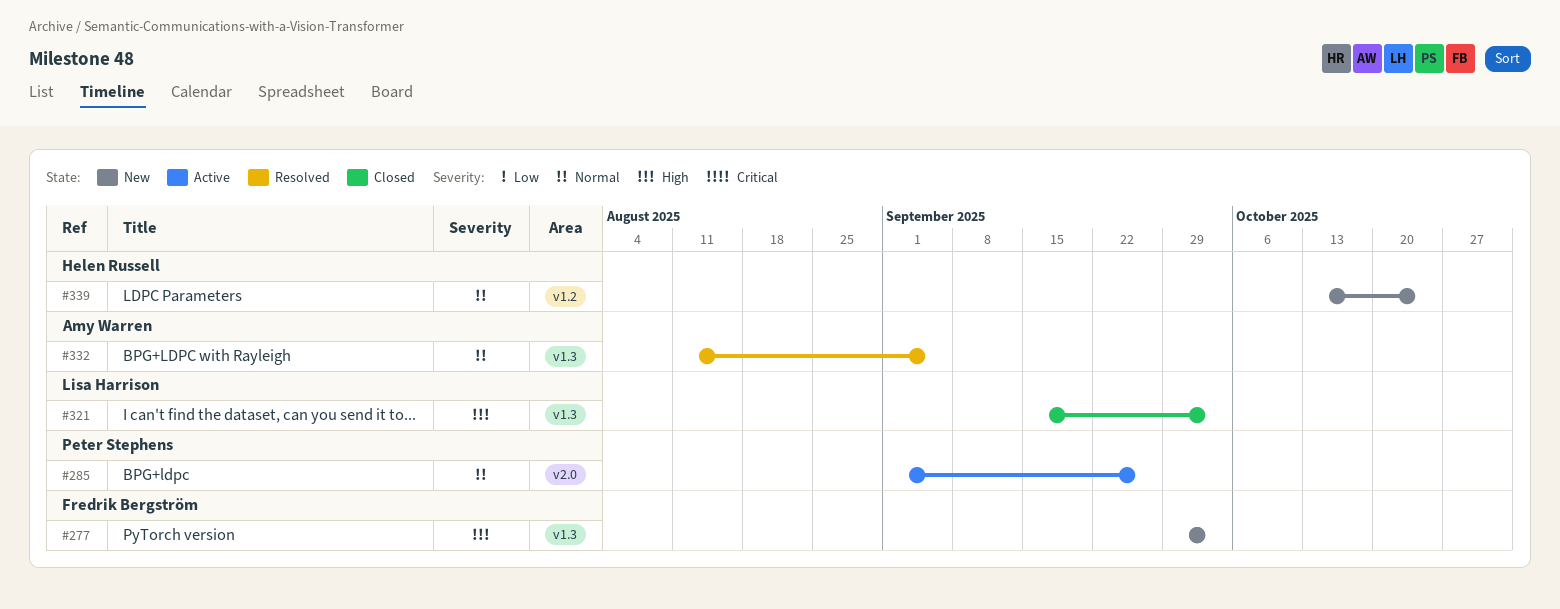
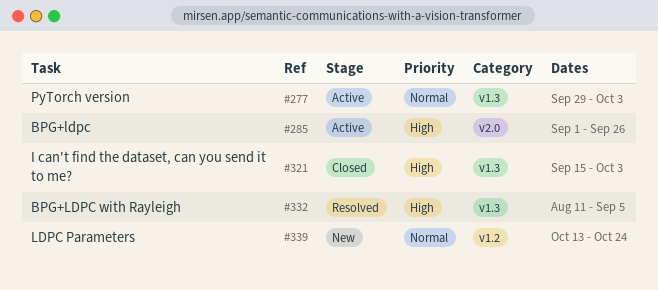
#277, status: New -> Active
#277, priority: High -> Normal
#285, priority: Normal -> High
#332, priority: Normal -> High

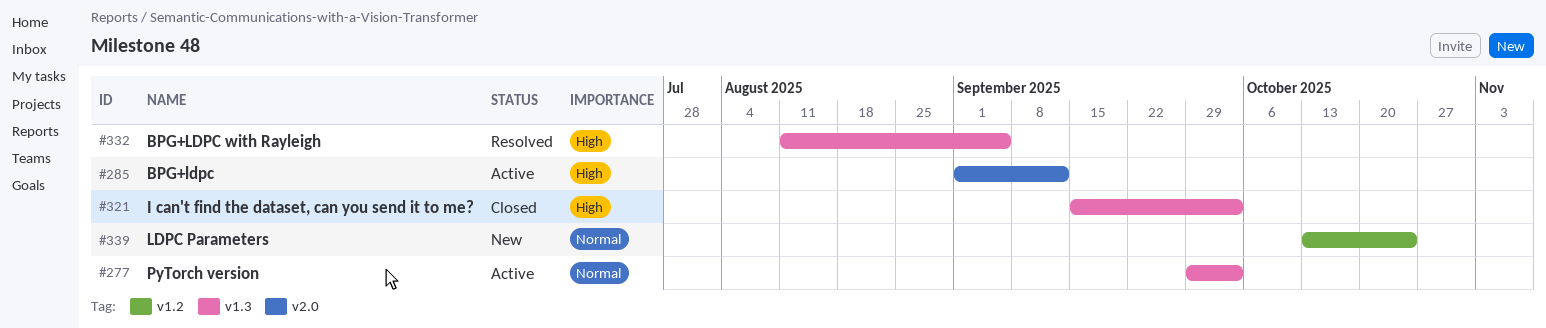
#285, due: Sep 26 -> Sep 12

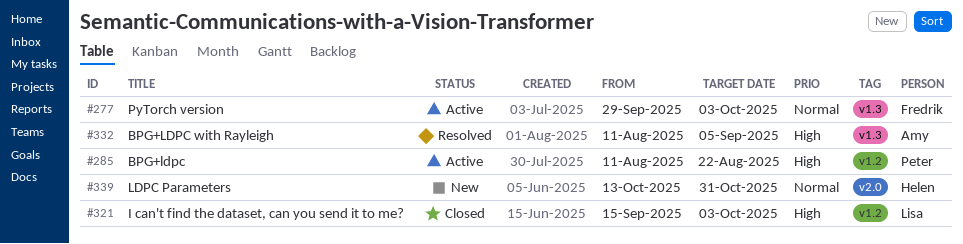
#285, label: v2.0 -> v1.2
#285, start: Sep 1 -> Aug 11
#285, due: Sep 12 -> Aug 22
#321, label: v1.3 -> v1.2
#339, label: v1.2 -> v2.0
#339, due: Oct 24 -> Oct 31

